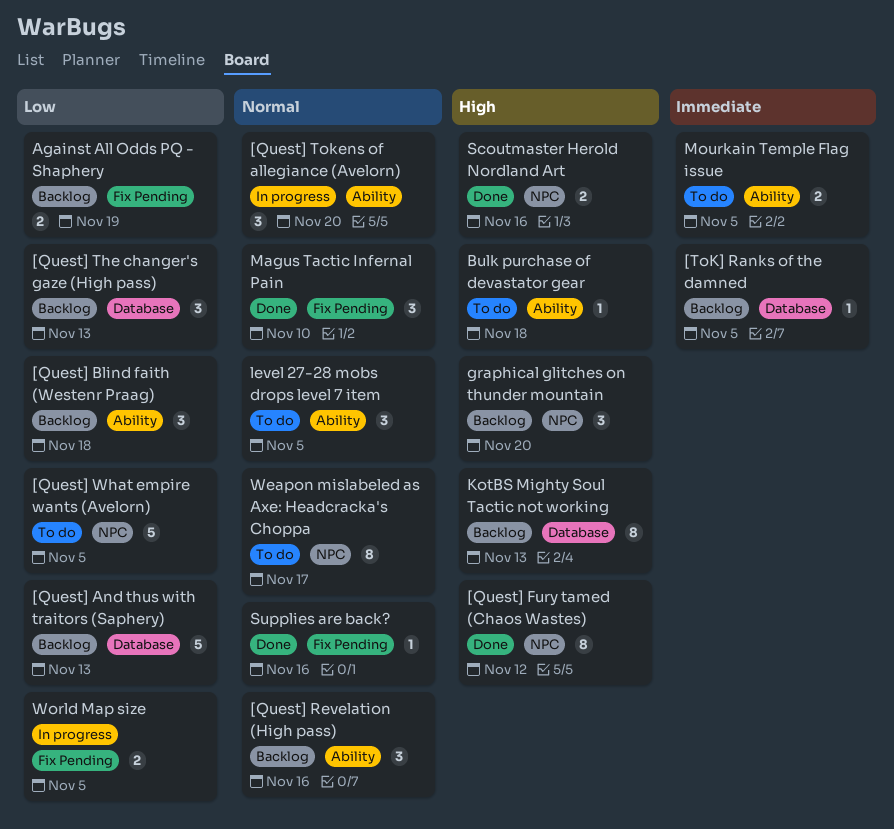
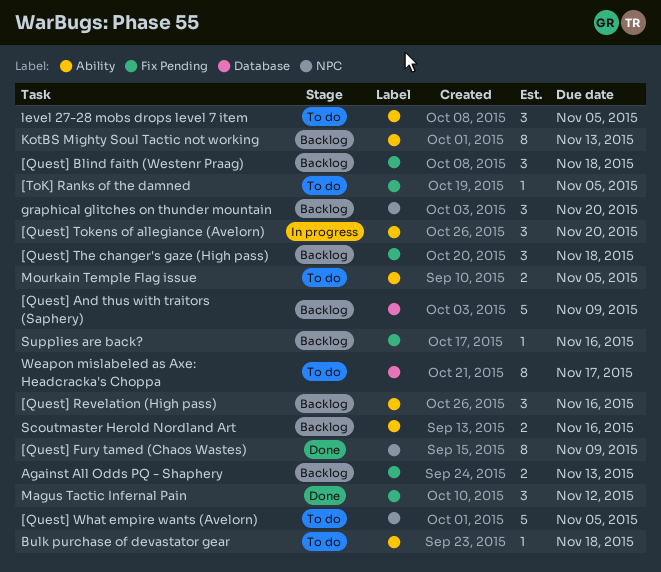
[Quest] And thus with traitors (Saphery), due: Nov 13 -> Nov 9
[Quest] Blind faith (Westenr Praag), label: Ability -> Fix Pending
[Quest] Fury tamed (Chaos Wastes), due: Nov 12 -> Nov 9
[Quest] The changer's gaze (High pass), label: Database -> Fix Pending
[Quest] The changer's gaze (High pass), due: Nov 13 -> Nov 18
[ToK] Ranks of the damned, status: Backlog -> To do
[ToK] Ranks of the damned, label: Database -> Fix Pending
Against All Odds PQ - Shaphery, due: Nov 19 -> Nov 13
KotBS Mighty Soul Tactic not working, label: Database -> Ability
Magus Tactic Infernal Pain, due: Nov 10 -> Nov 12
Scoutmaster Herold Nordland Art, status: Done -> Backlog
Scoutmaster Herold Nordland Art, label: NPC -> Ability
Supplies are back?, status: Done -> Backlog
Weapon mislabeled as Axe: Headcracka's Choppa, label: NPC -> Database
World Map size: present -> none

